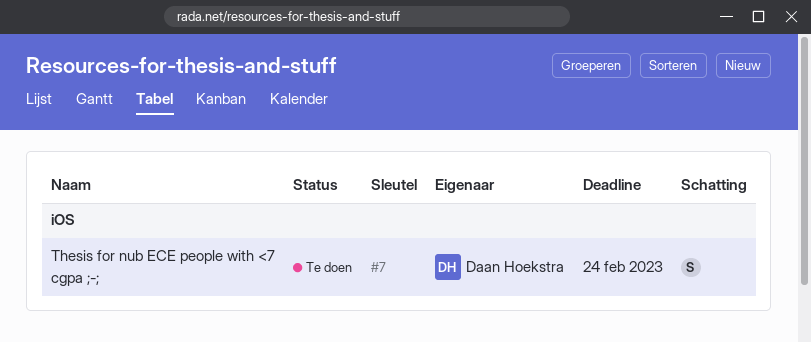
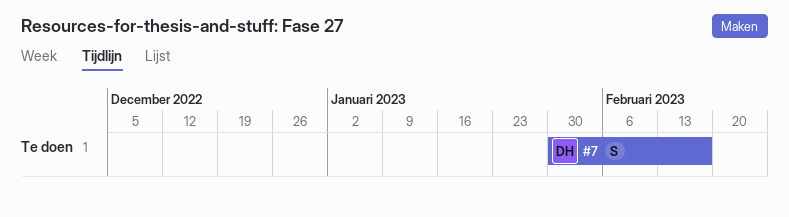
#7, due: Feb 24 -> Feb 17

